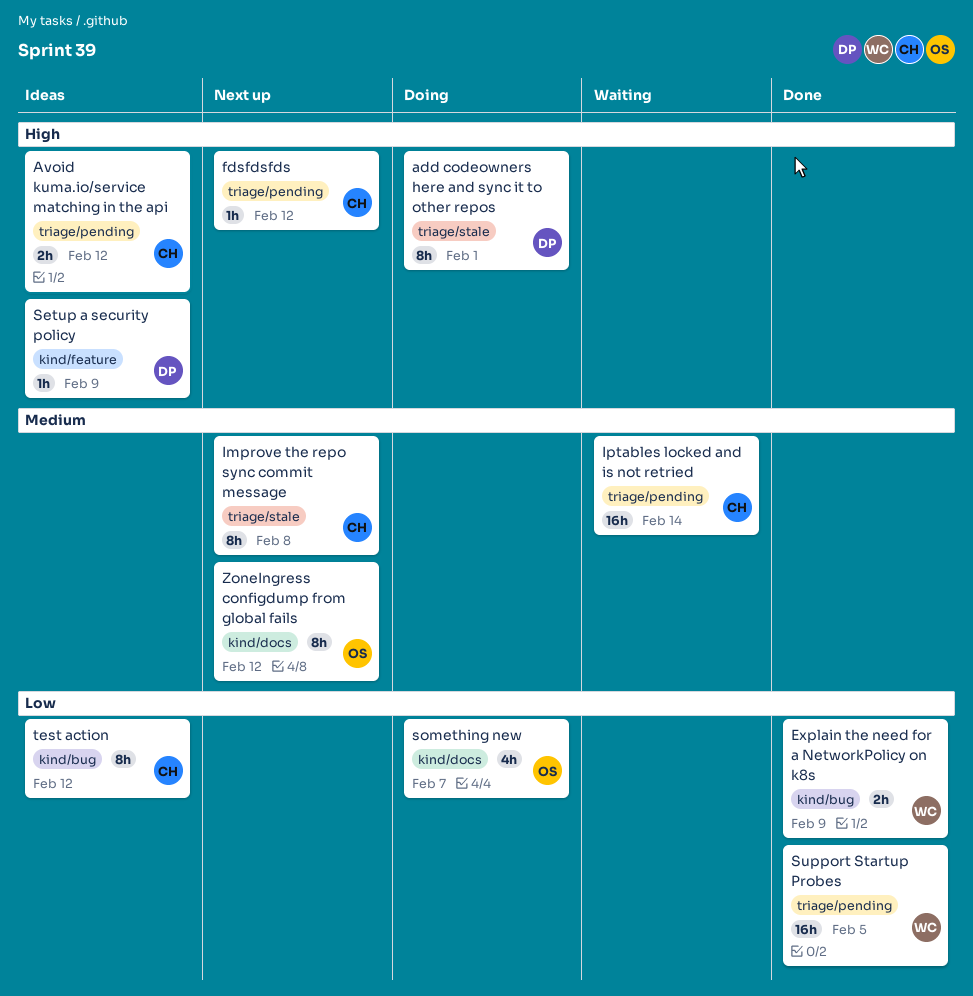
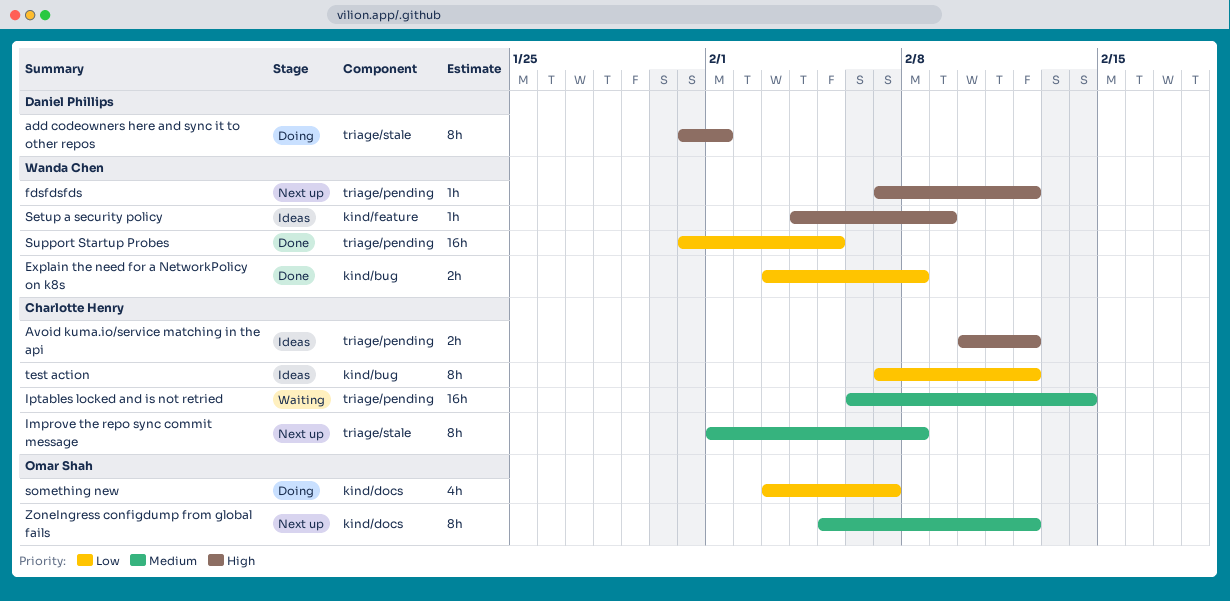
Explain the need for a NetworkPolicy on k8s, due: Feb 9 -> Feb 8
fdsfdsfds, owner: Charlotte Henry -> Wanda Chen
Setup a security policy, owner: Daniel Phillips -> Wanda Chen

